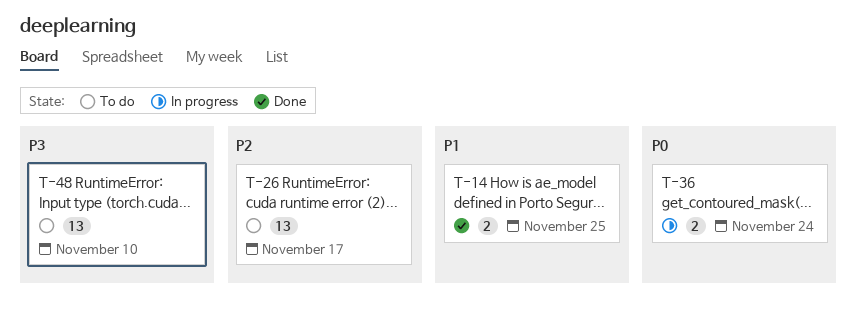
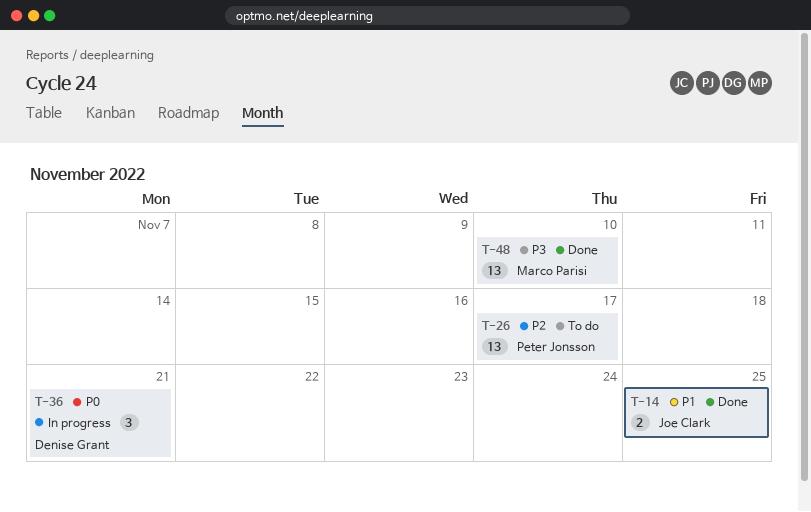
T-36, estimate: 2 -> 3
T-36, due: Nov 24 -> Nov 21
T-48, status: To do -> Done

